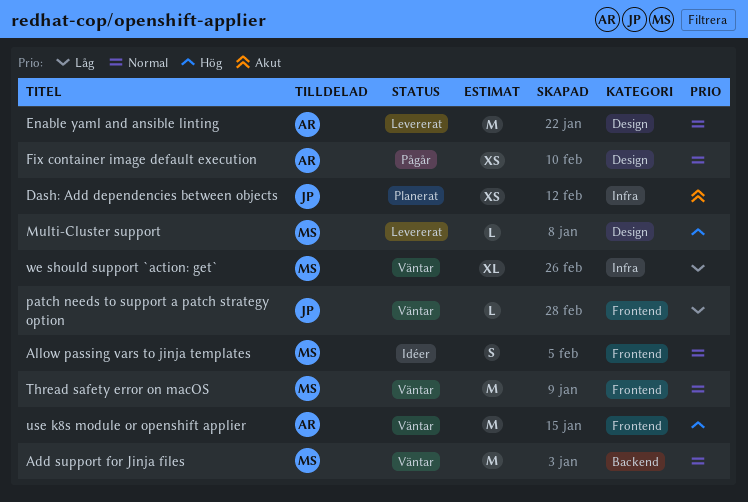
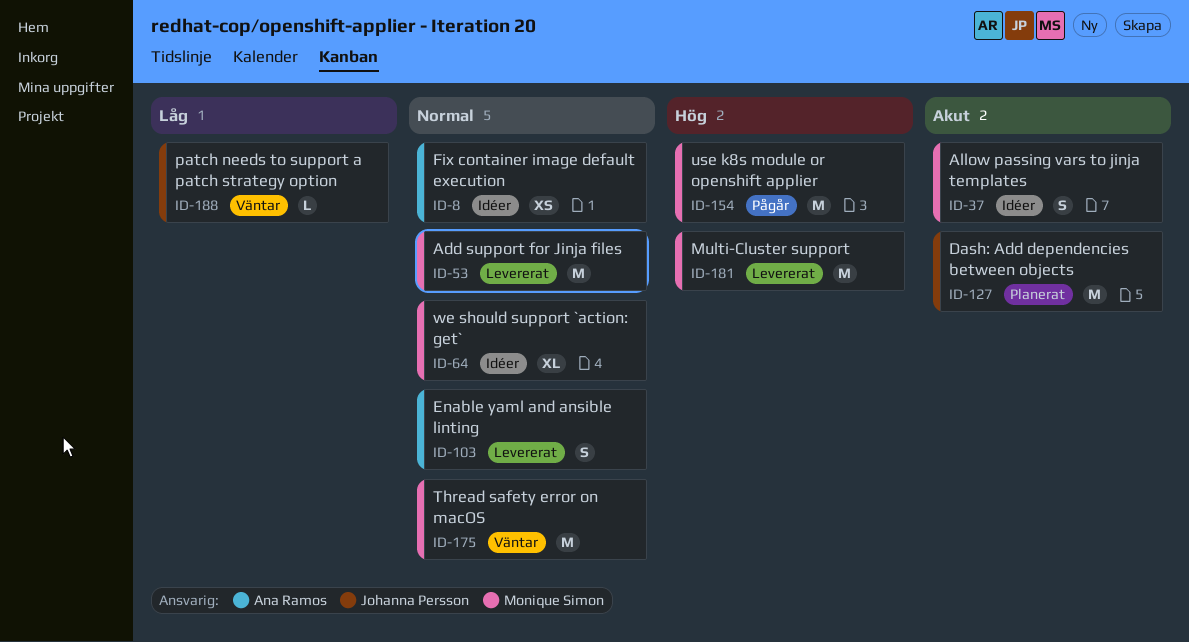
Add support for Jinja files, status: Väntar -> Levererat
Allow passing vars to jinja templates, priority: Normal -> Akut
Dash: Add dependencies between objects, estimate: XS -> M
Enable yaml and ansible linting, estimate: M -> S
Fix container image default execution, status: Pågår -> Idéer
Multi-Cluster support, estimate: L -> M
use k8s module or openshift applier, status: Väntar -> Pågår
use k8s module or openshift applier, owner: Ana Ramos -> Monique Simon
we should support `action: get`, status: Väntar -> Idéer
we should support `action: get`, priority: Låg -> Normal

